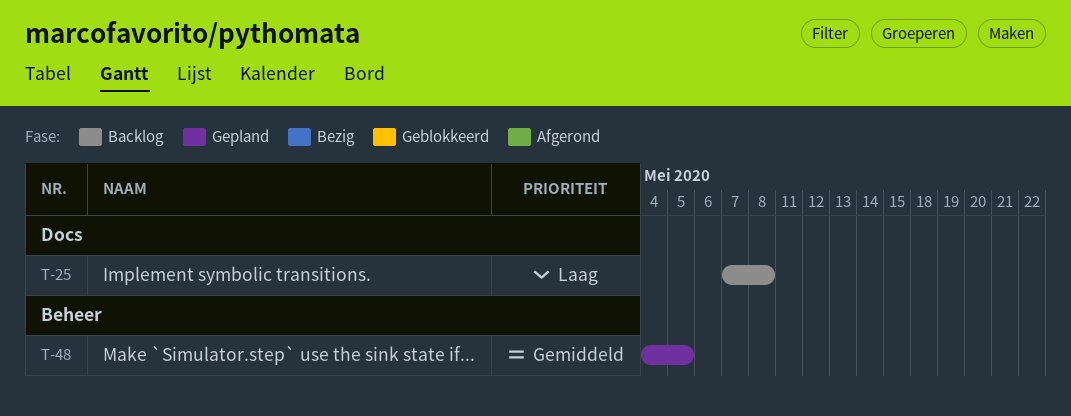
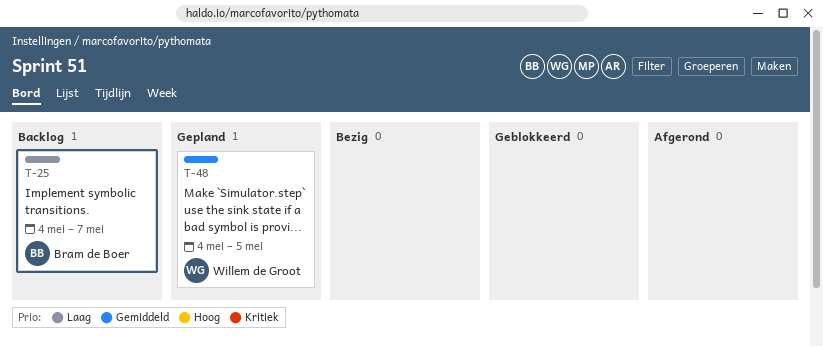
T-25, start: May 7 -> May 4
T-25, due: May 8 -> May 7

